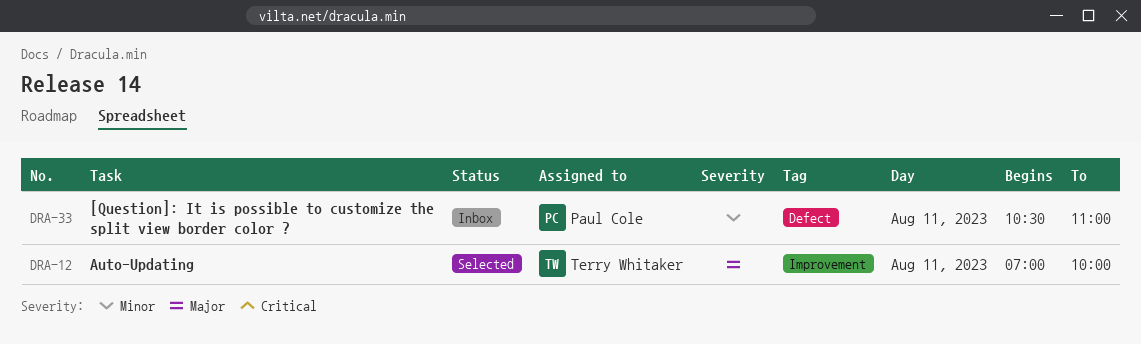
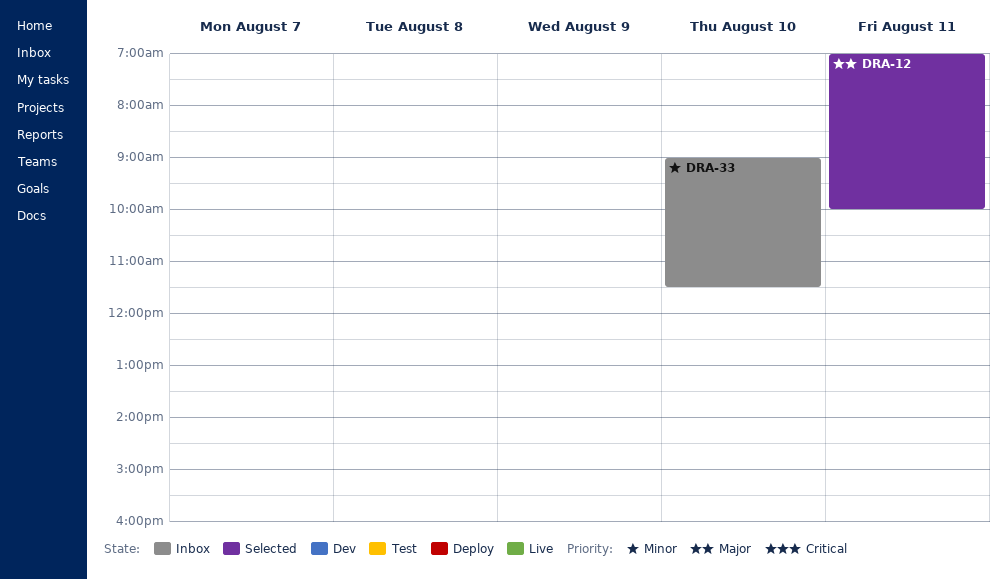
DRA-33, day: Aug 11 -> Aug 10
DRA-33, begins: 10:30 -> 09:00
DRA-33, ends: 11:00 -> 11:30

